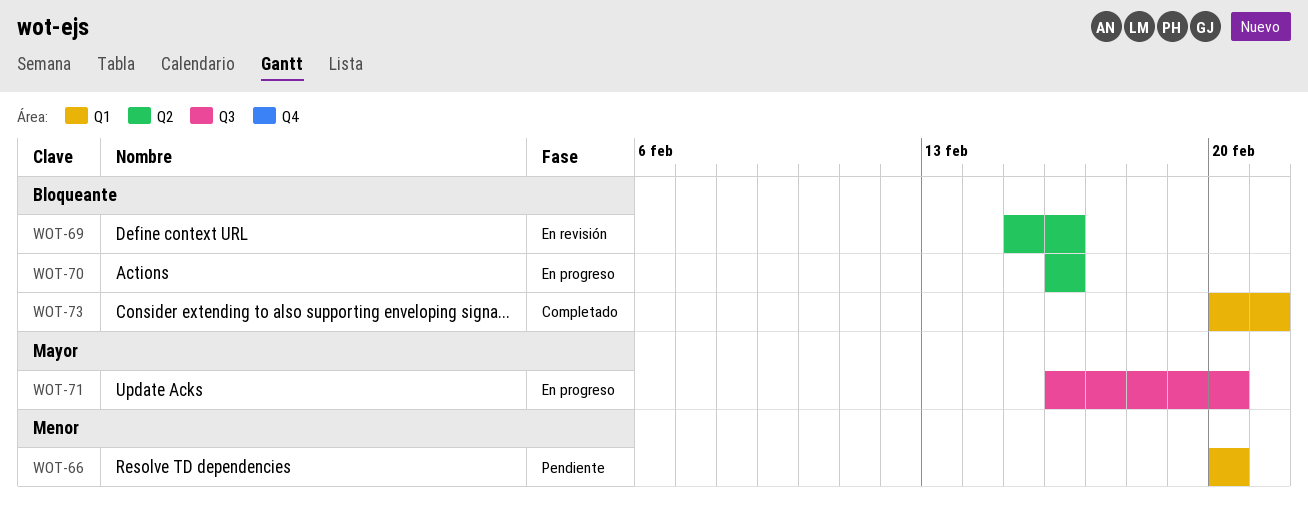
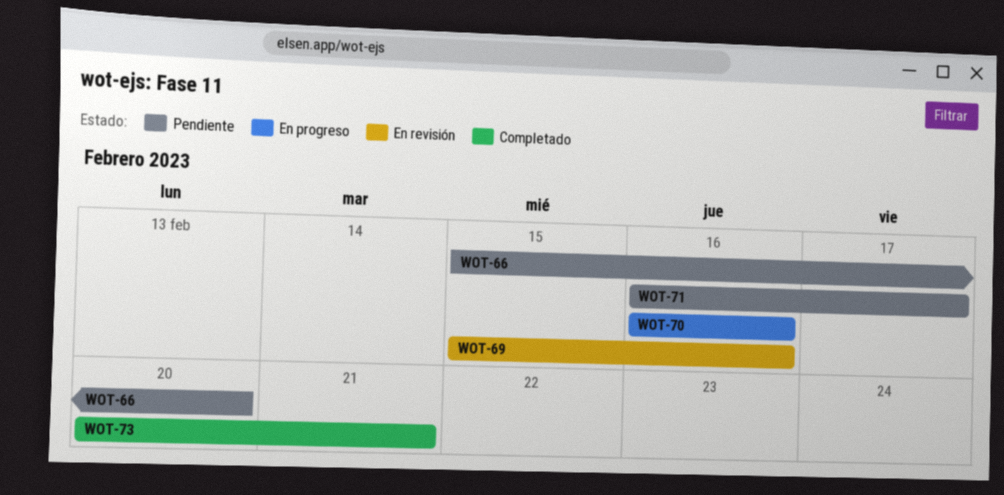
WOT-66, start: Feb 20 -> Feb 15
WOT-71, status: En progreso -> Pendiente
WOT-71, due: Feb 20 -> Feb 17

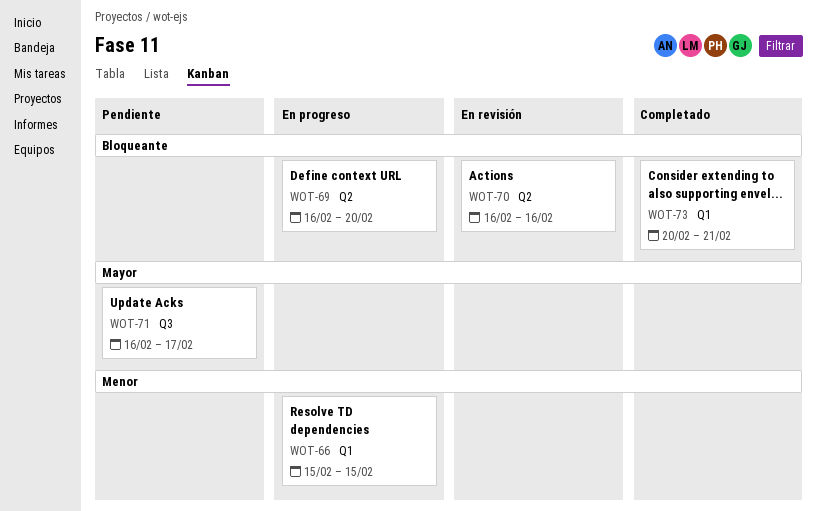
WOT-66, status: Pendiente -> En progreso
WOT-66, due: Feb 20 -> Feb 15
WOT-69, status: En revisión -> En progreso
WOT-69, start: Feb 15 -> Feb 16
WOT-69, due: Feb 16 -> Feb 20
WOT-70, status: En progreso -> En revisión

